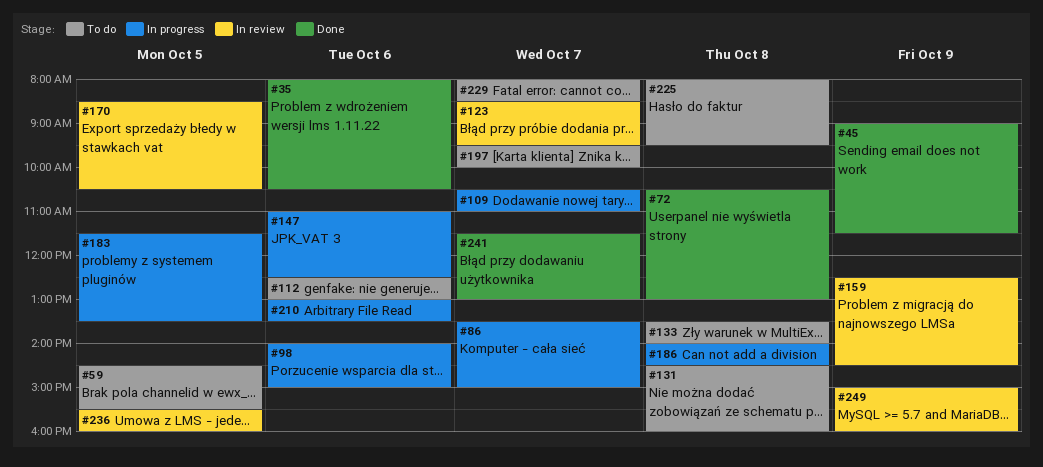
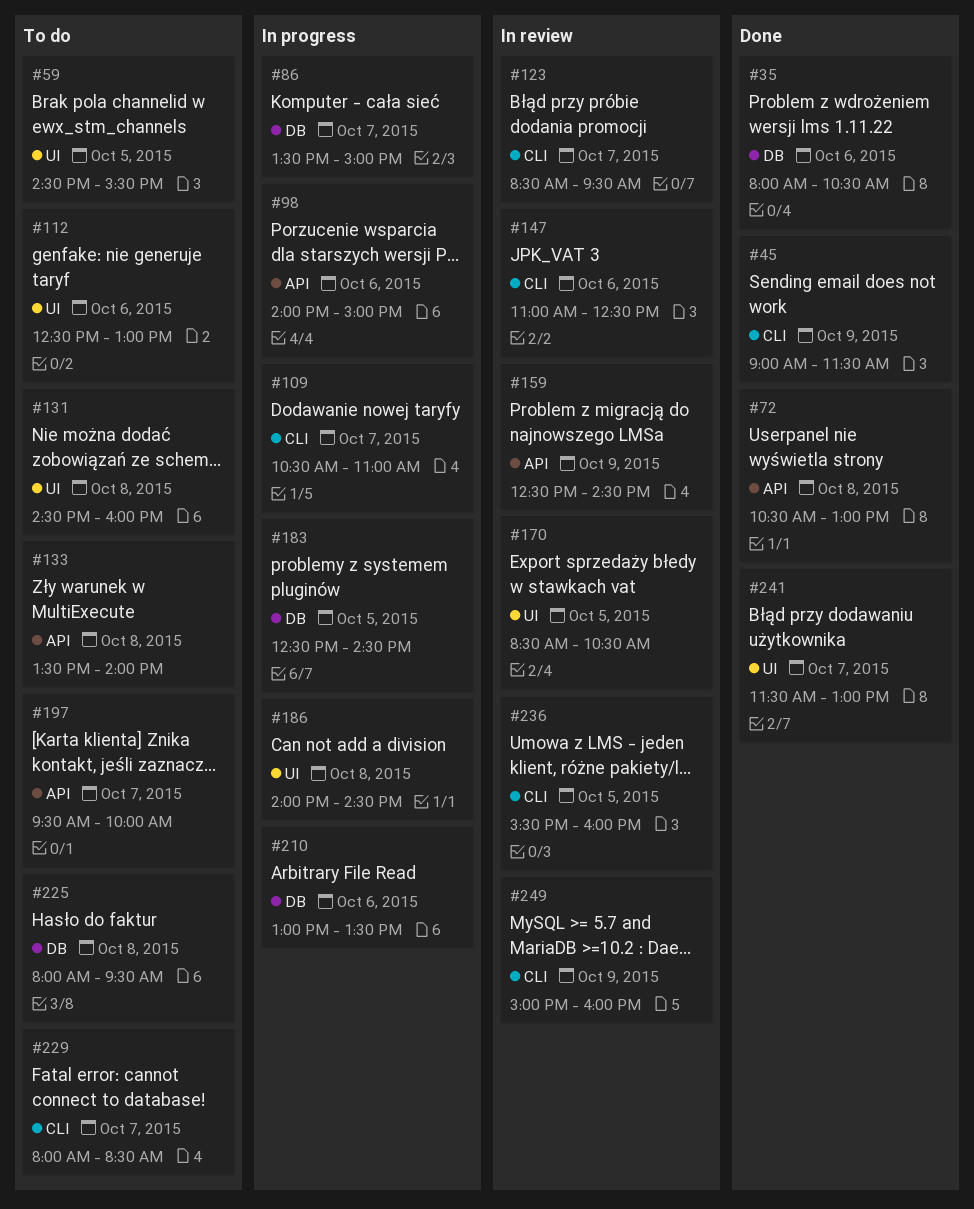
#147, status: In progress -> In review
#183, begins: 11:30 -> 12:30
#183, ends: 13:30 -> 14:30

